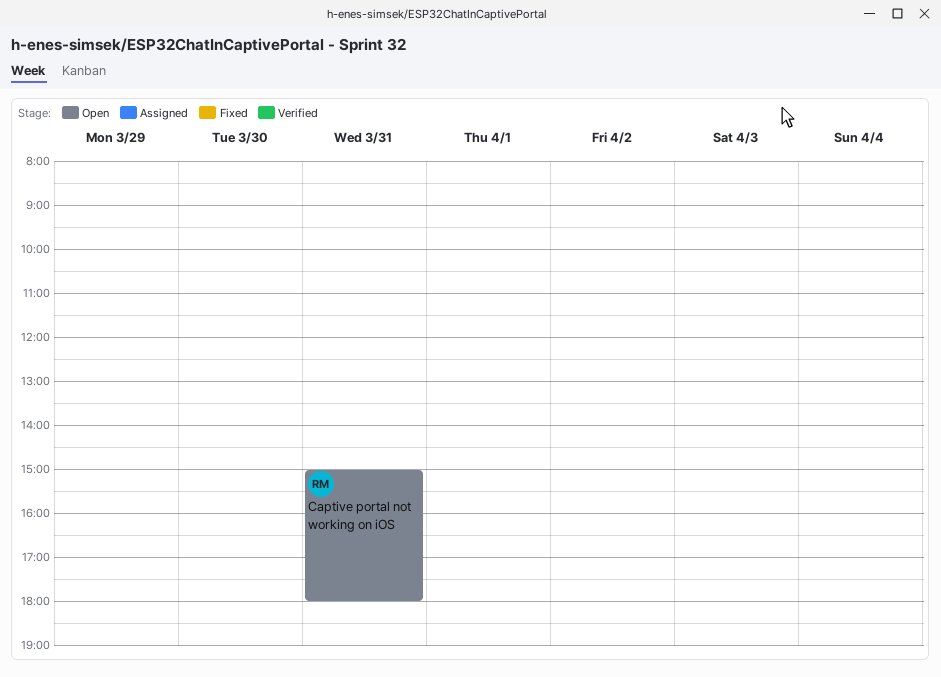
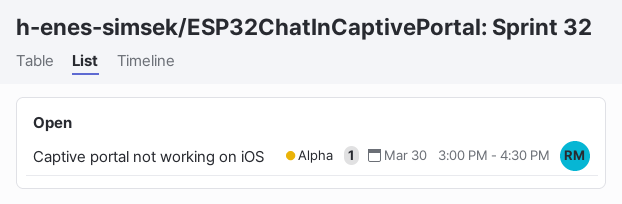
Captive portal not working on iOS, day: Mar 31 -> Mar 30
Captive portal not working on iOS, ends: 18:00 -> 16:30

